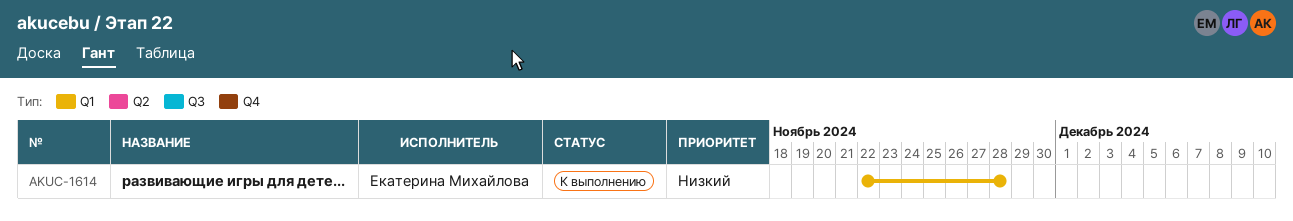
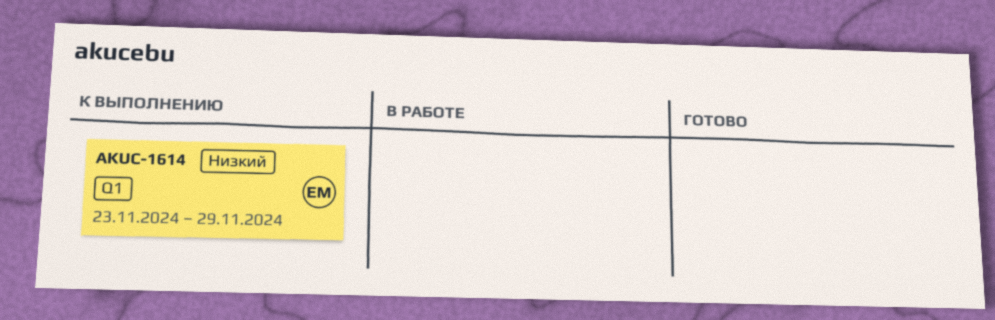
AKUC-1614, start: Nov 22 -> Nov 23
AKUC-1614, due: Nov 28 -> Nov 29

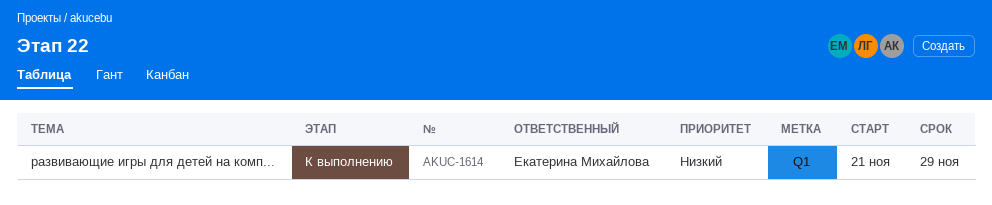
AKUC-1614, start: Nov 23 -> Nov 21

